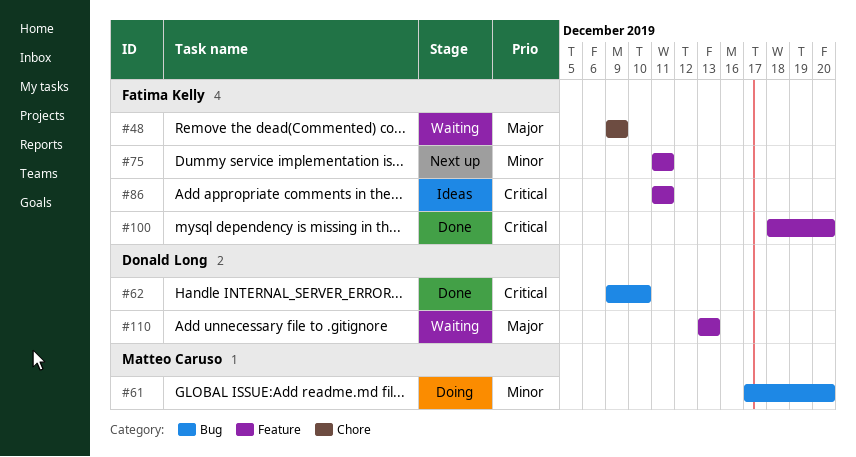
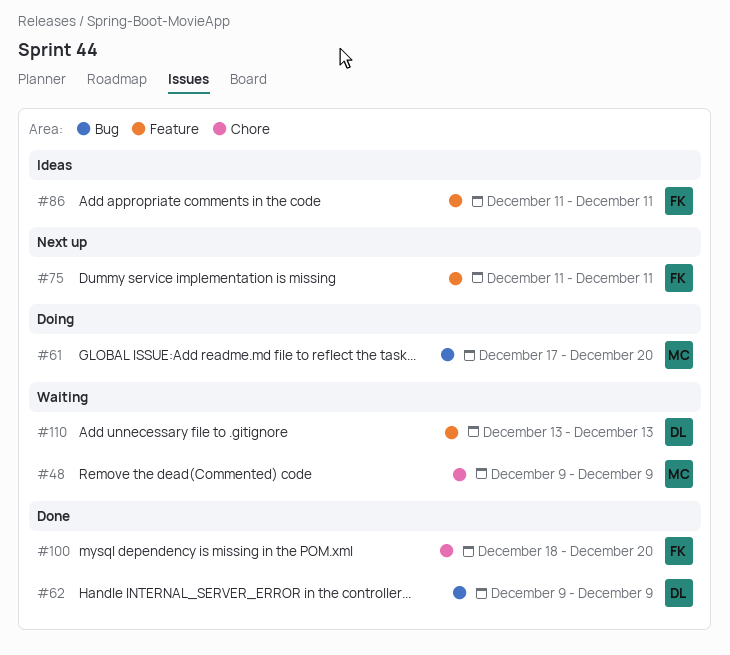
#48, owner: Fatima Kelly -> Matteo Caruso
#62, due: Dec 10 -> Dec 9
#100, label: Feature -> Chore

